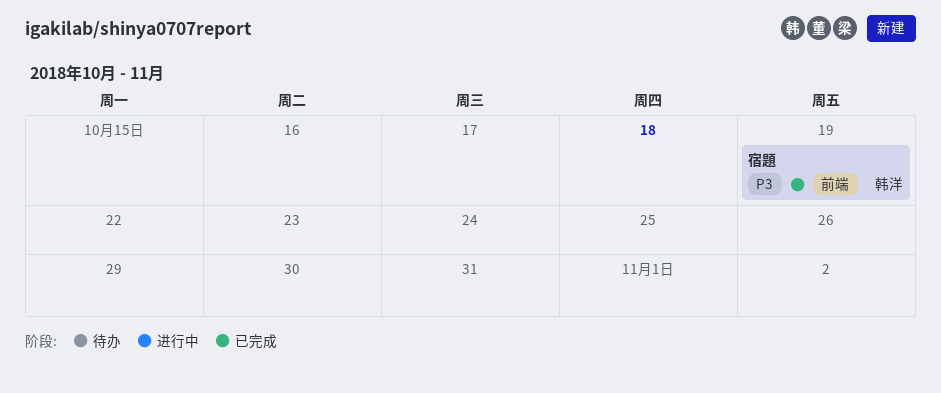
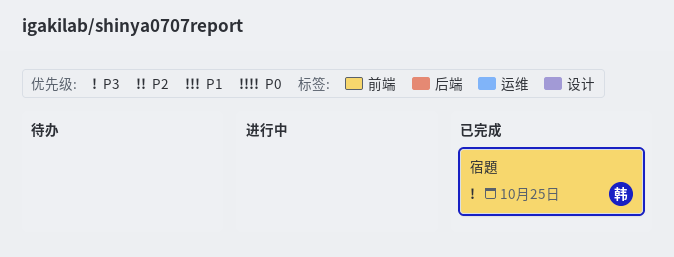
宿題, due: Oct 19 -> Oct 25

